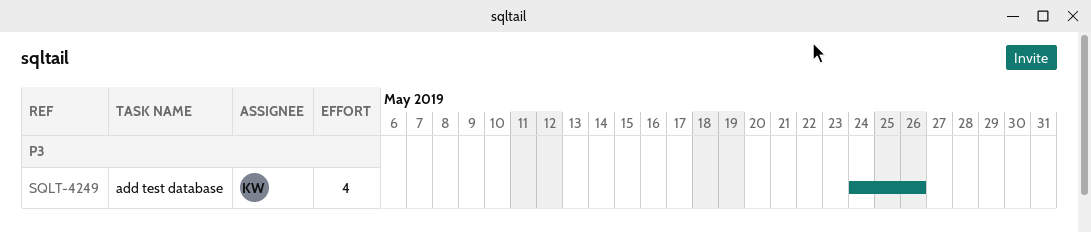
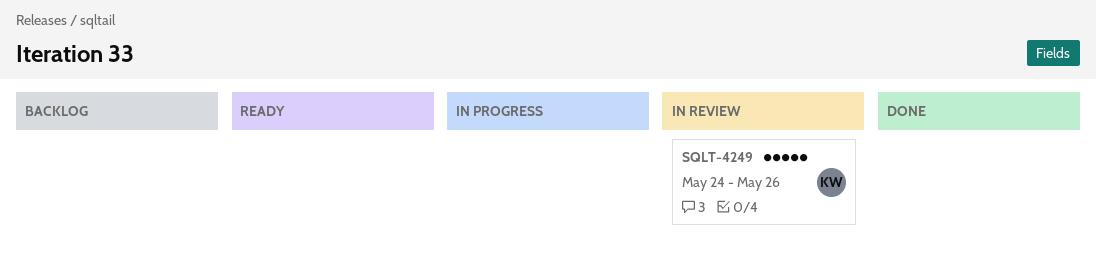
SQLT-4249, estimate: 4 -> 5

